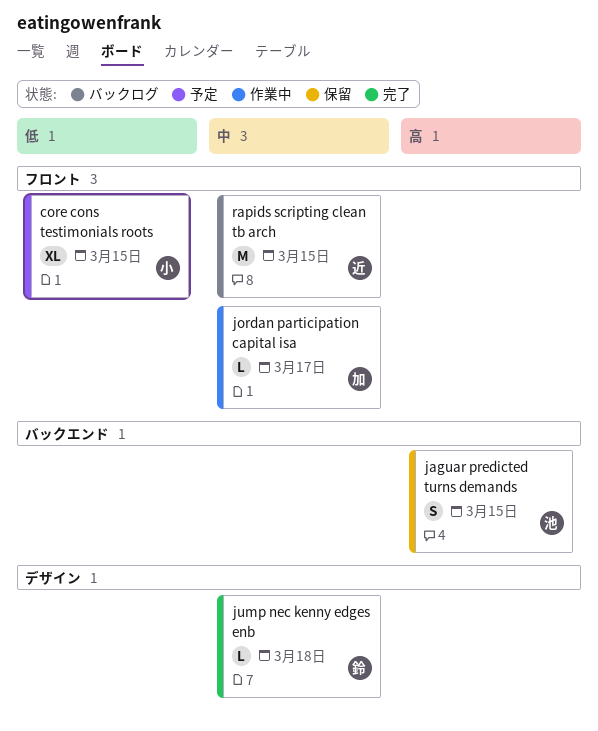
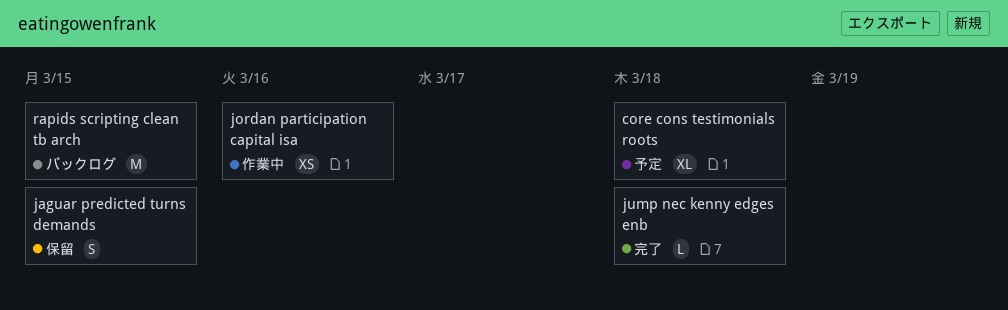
core cons testimonials roots, due: Mar 15 -> Mar 18
jordan participation capital isa, estimate: L -> XS
jordan participation capital isa, due: Mar 17 -> Mar 16

